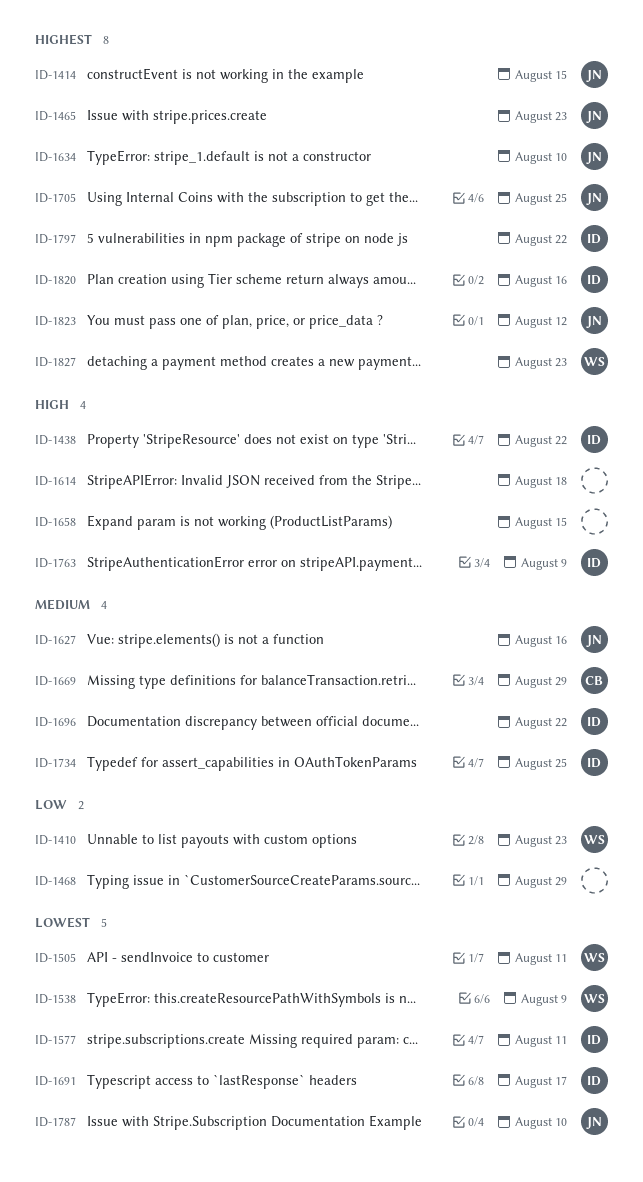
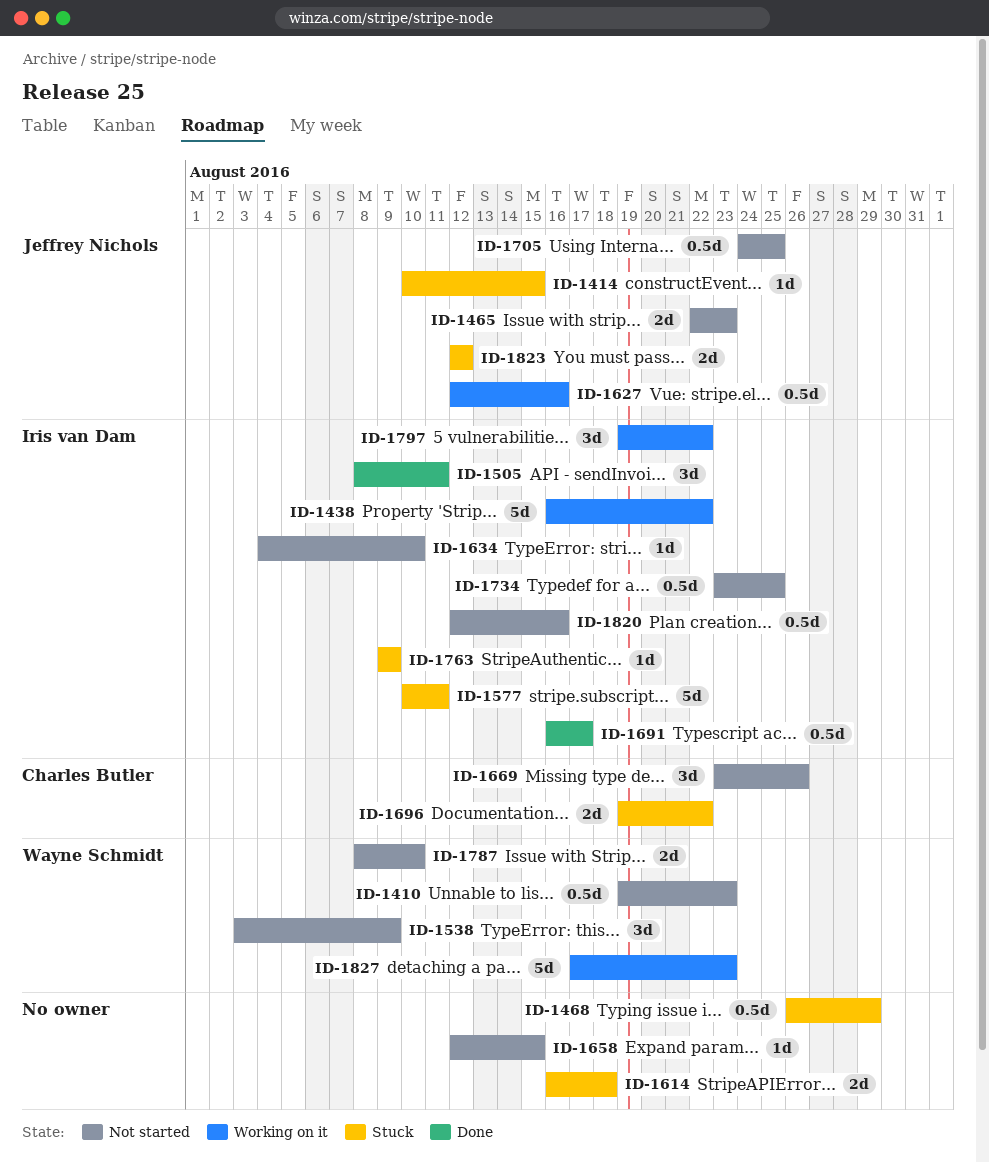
ID-1505, owner: Wayne Schmidt -> Iris van Dam
ID-1634, owner: Jeffrey Nichols -> Iris van Dam
ID-1669, due: Aug 29 -> Aug 26
ID-1696, owner: Iris van Dam -> Charles Butler
ID-1787, owner: Jeffrey Nichols -> Wayne Schmidt

